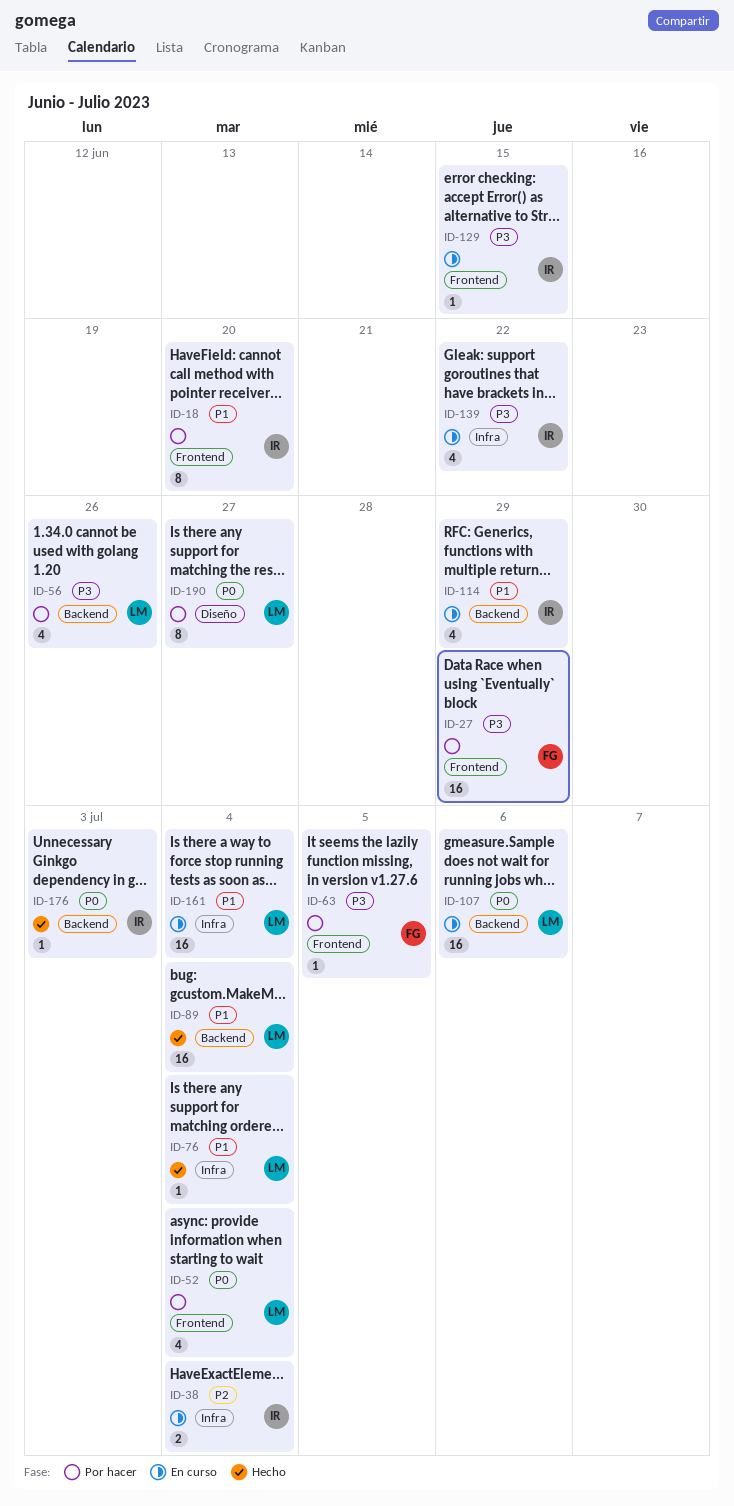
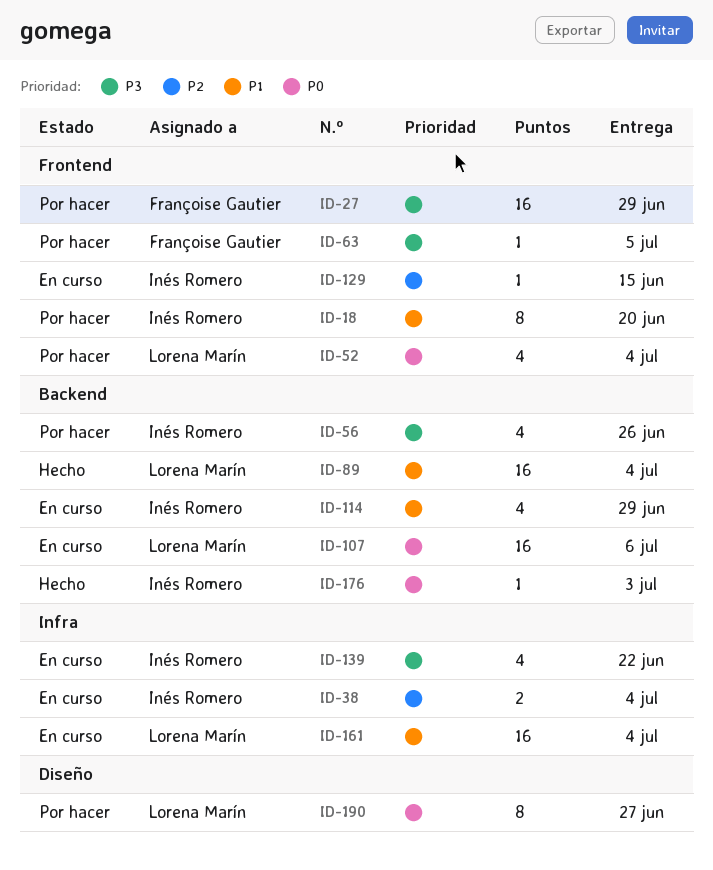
ID-56, owner: Lorena Marín -> Inés Romero
ID-76: present -> none
ID-129, priority: P3 -> P2

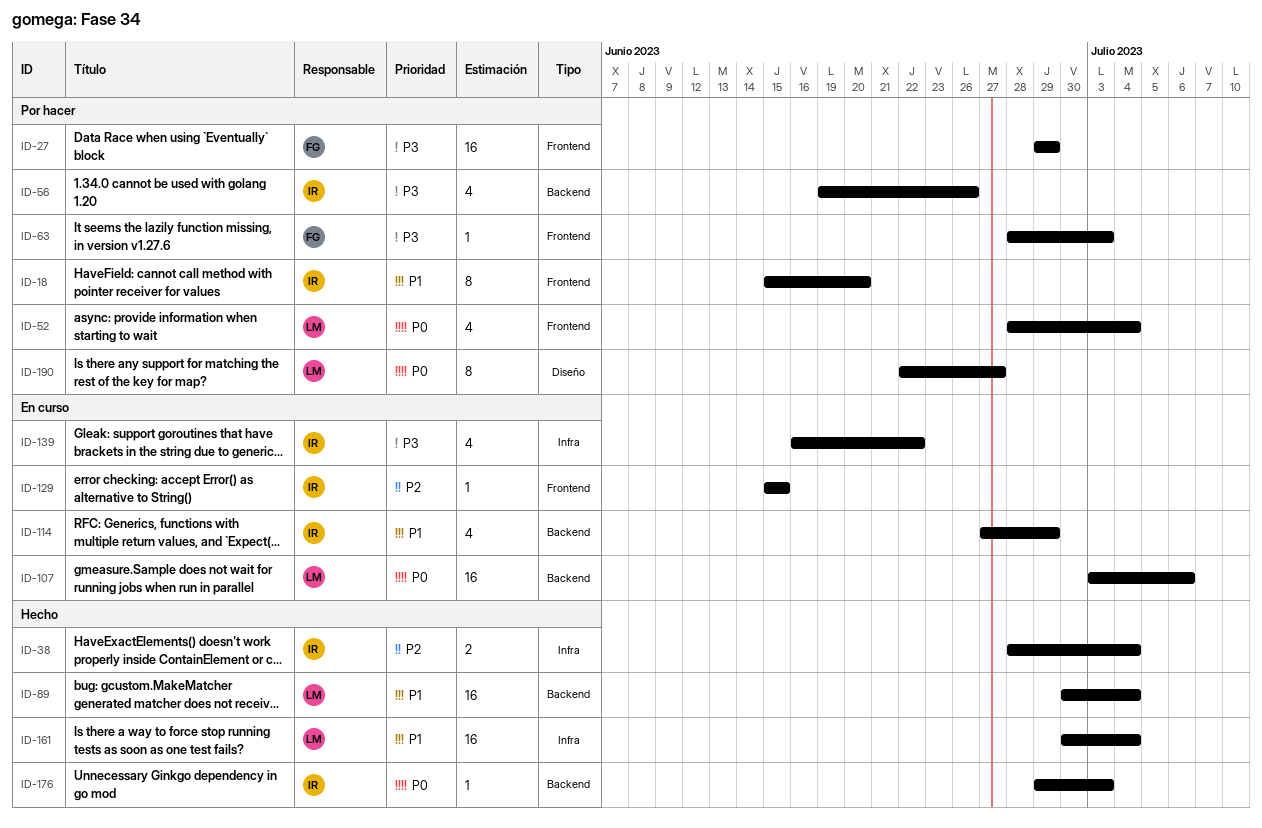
ID-38, status: En curso -> Hecho
ID-63, due: Jul 5 -> Jul 3
ID-161, status: En curso -> Hecho

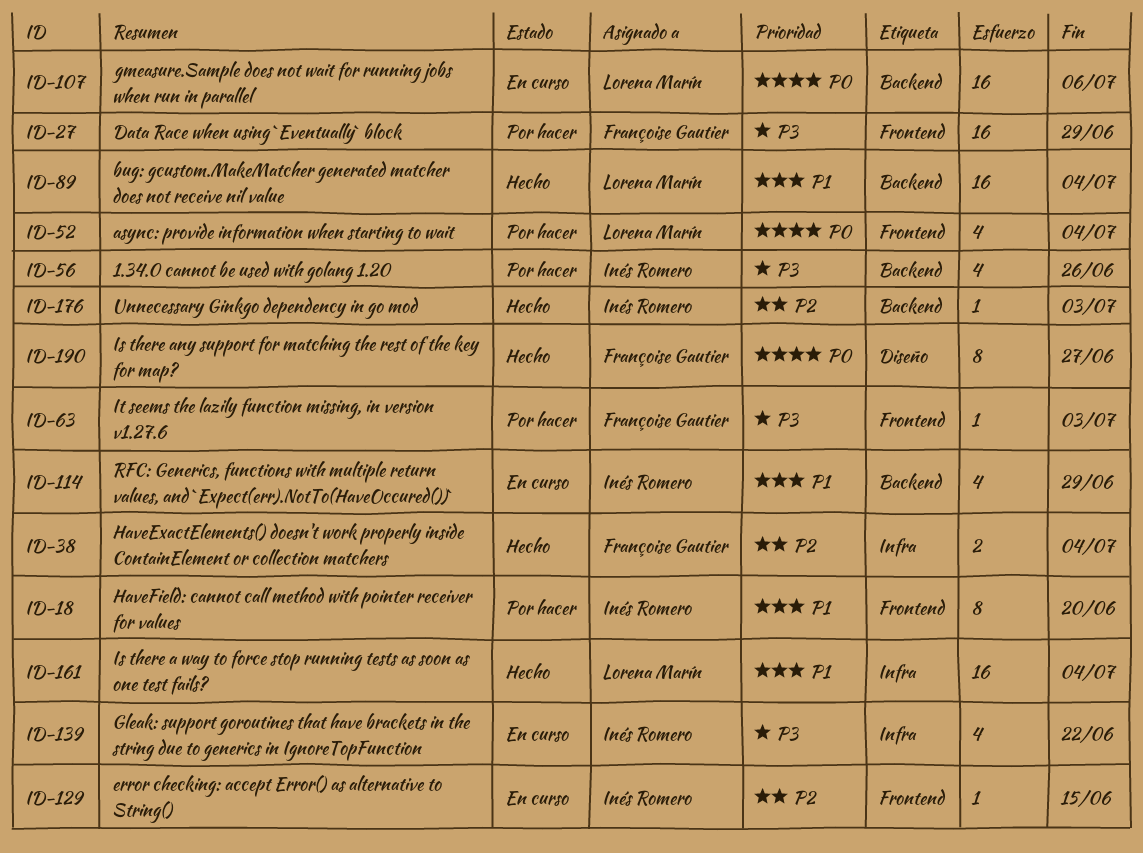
ID-38, owner: Inés Romero -> Françoise Gautier
ID-176, priority: P0 -> P2
ID-190, status: Por hacer -> Hecho
ID-190, owner: Lorena Marín -> Françoise Gautier

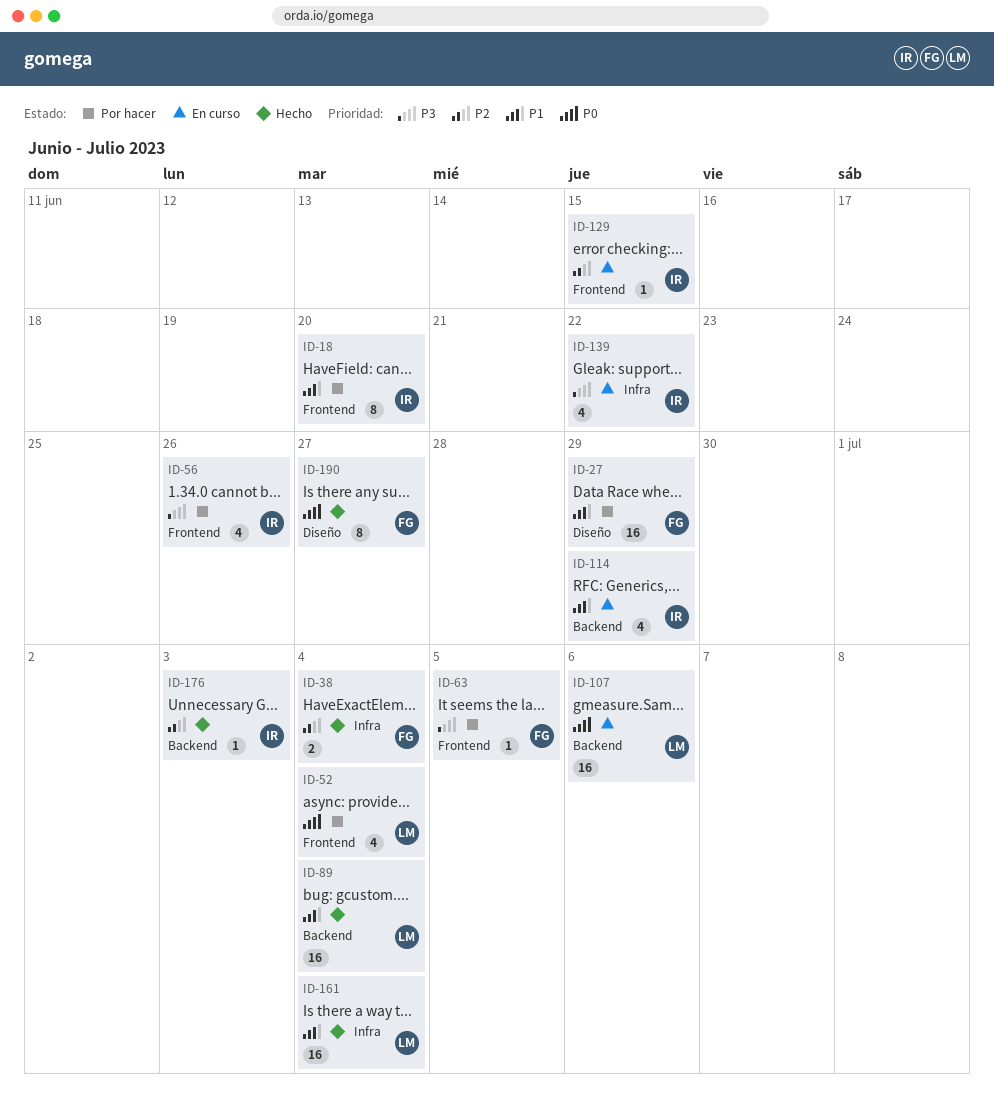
ID-27, priority: P3 -> P1
ID-27, label: Frontend -> Diseño
ID-56, label: Backend -> Frontend
ID-63, due: Jul 3 -> Jul 5

